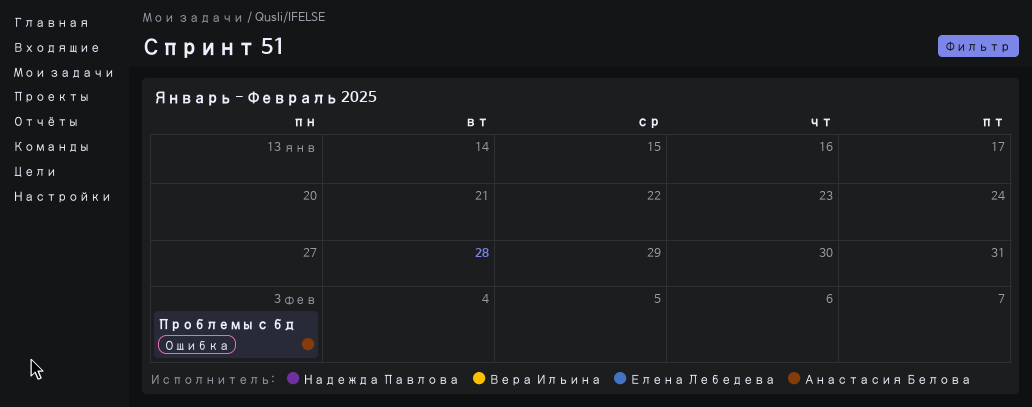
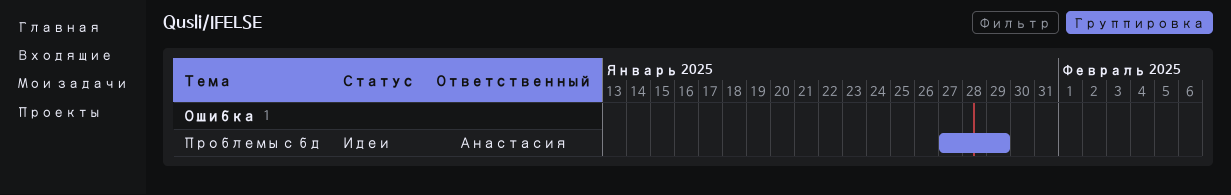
Проблемы с бд, due: Feb 3 -> Jan 29

